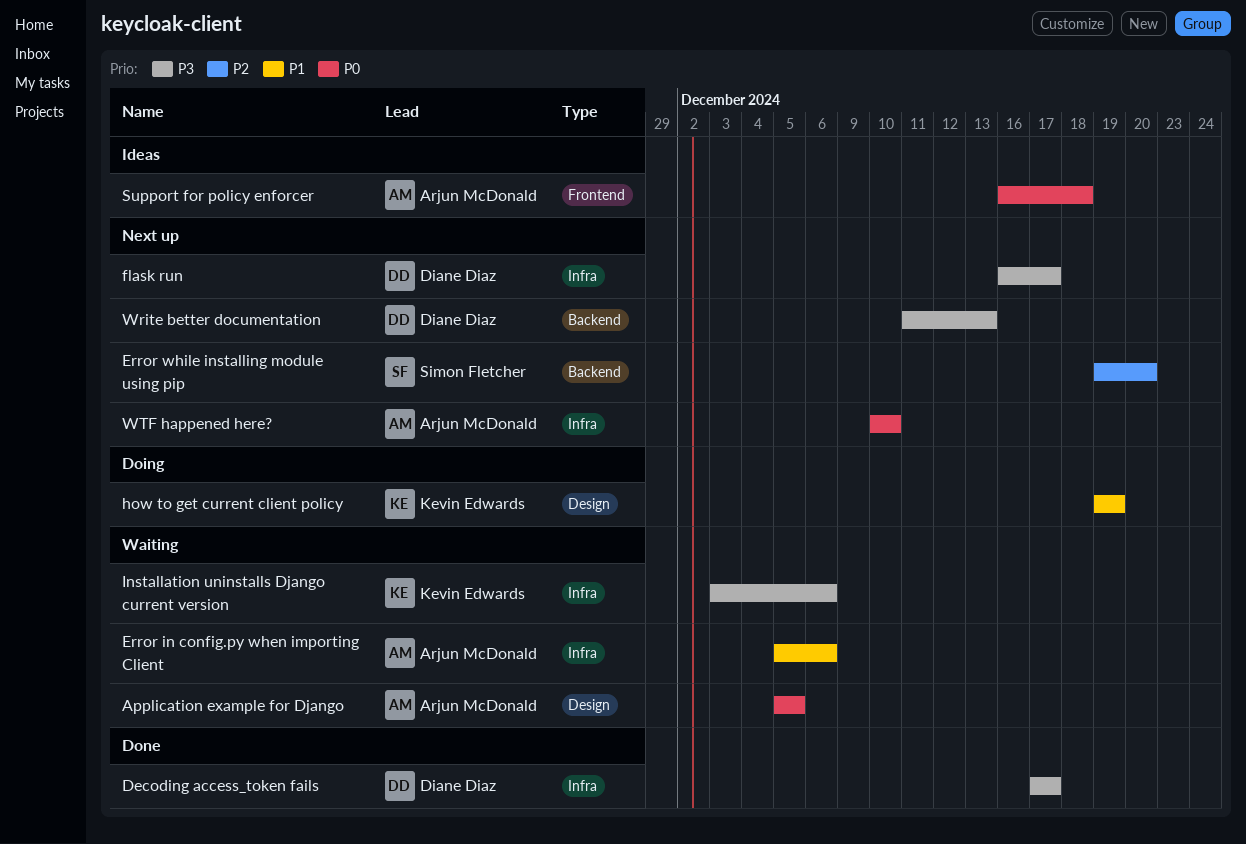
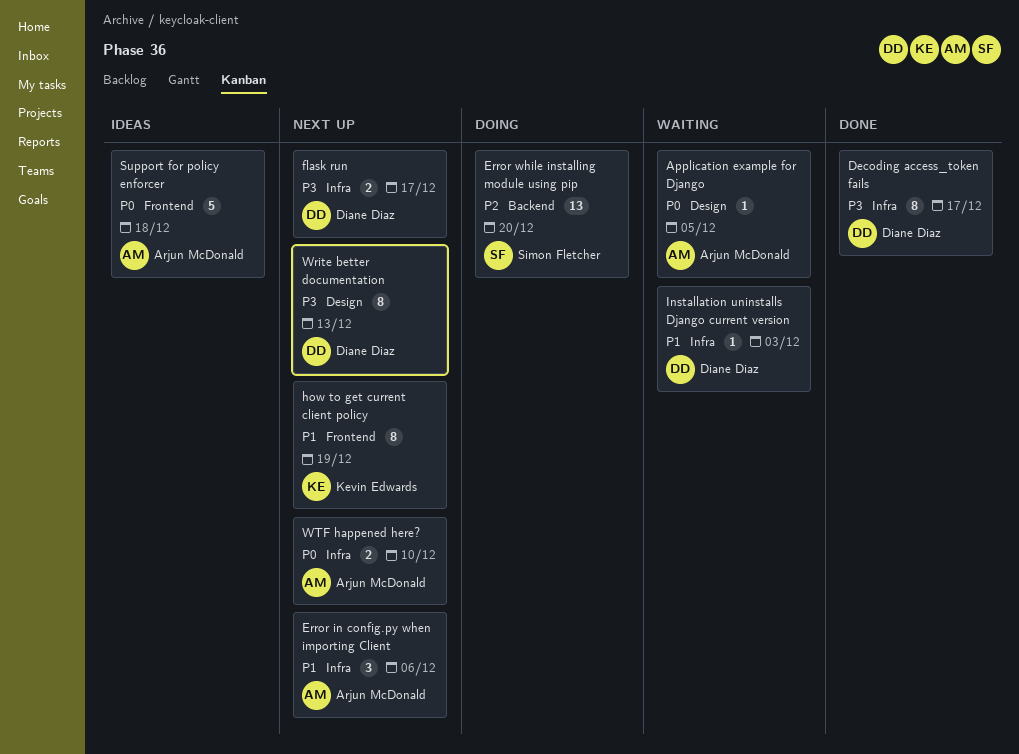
Error in config.py when importing Client, status: Waiting -> Next up
Error while installing module using pip, status: Next up -> Doing
how to get current client policy, status: Doing -> Next up
how to get current client policy, label: Design -> Frontend
Installation uninstalls Django current version, owner: Kevin Edwards -> Diane Diaz
Installation uninstalls Django current version, priority: P3 -> P1
Installation uninstalls Django current version, due: Dec 6 -> Dec 3
Write better documentation, label: Backend -> Design

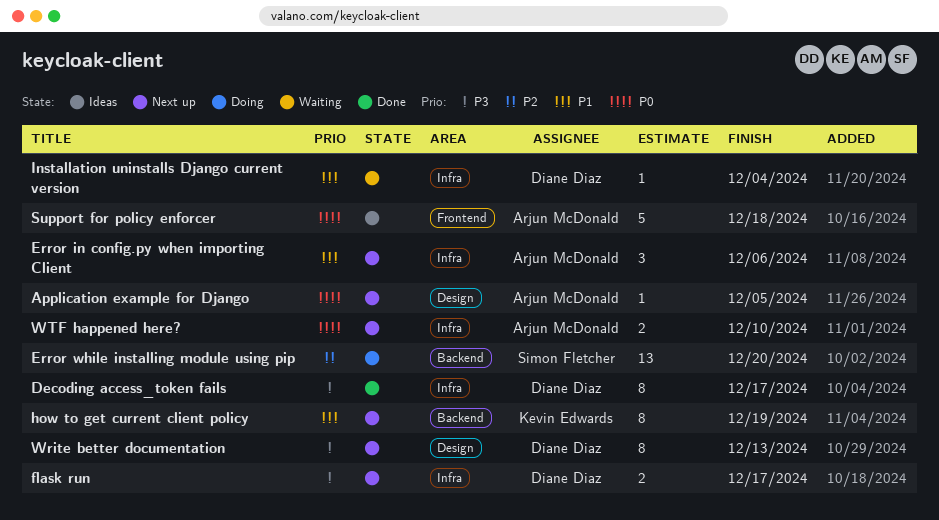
Application example for Django, status: Waiting -> Next up
how to get current client policy, label: Frontend -> Backend
Installation uninstalls Django current version, due: Dec 3 -> Dec 4

